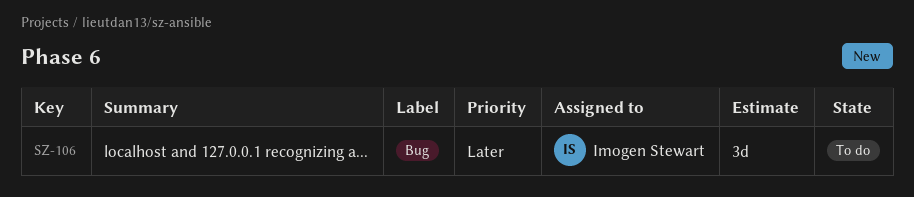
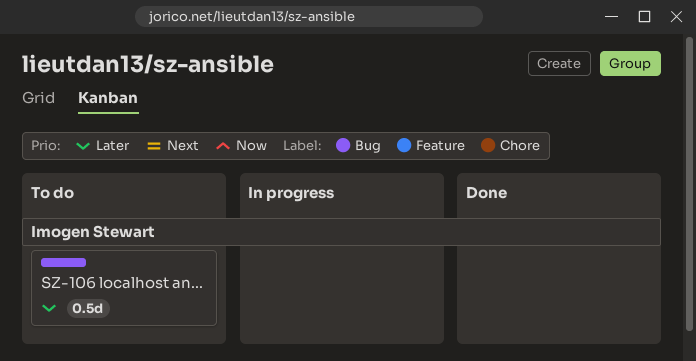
SZ-106, estimate: 3d -> 0.5d

